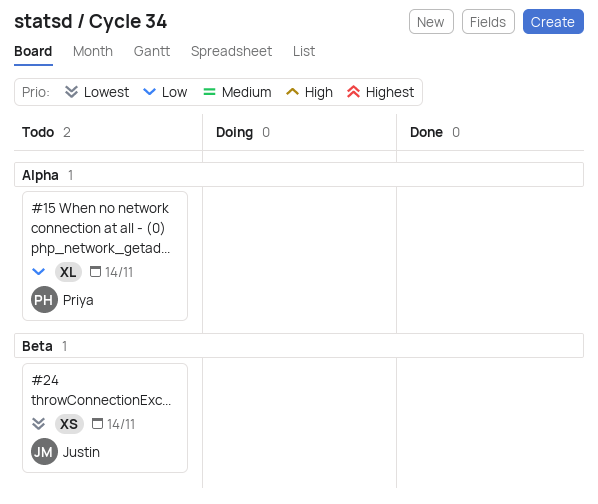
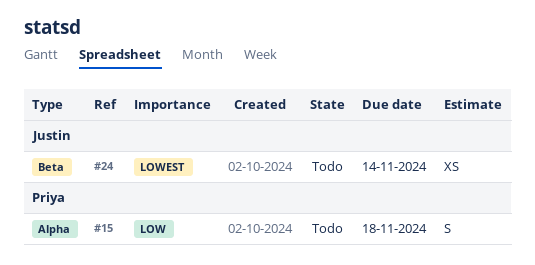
#15, estimate: XL -> S
#15, due: Nov 14 -> Nov 18

